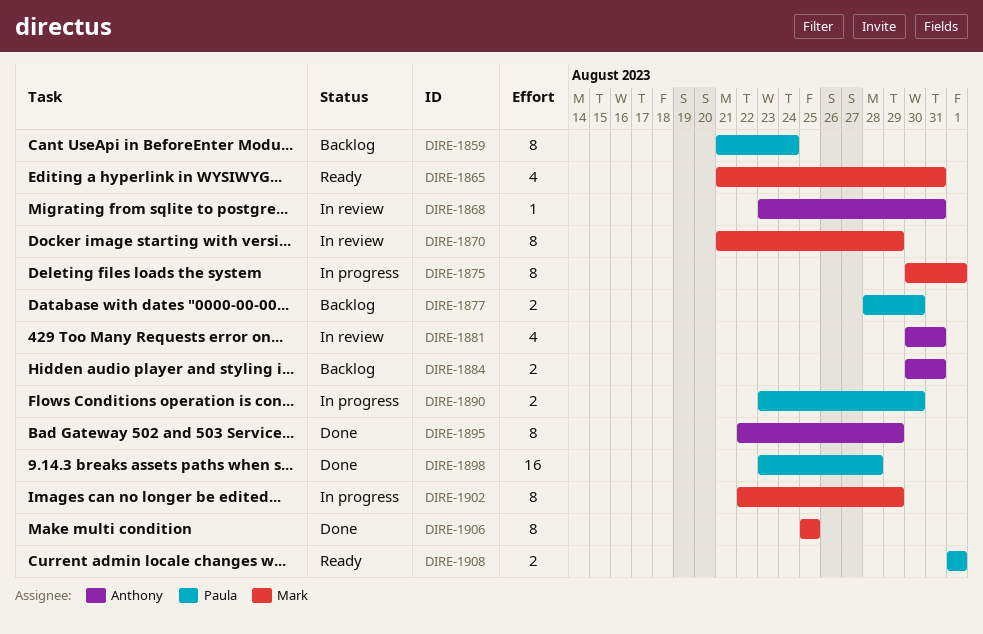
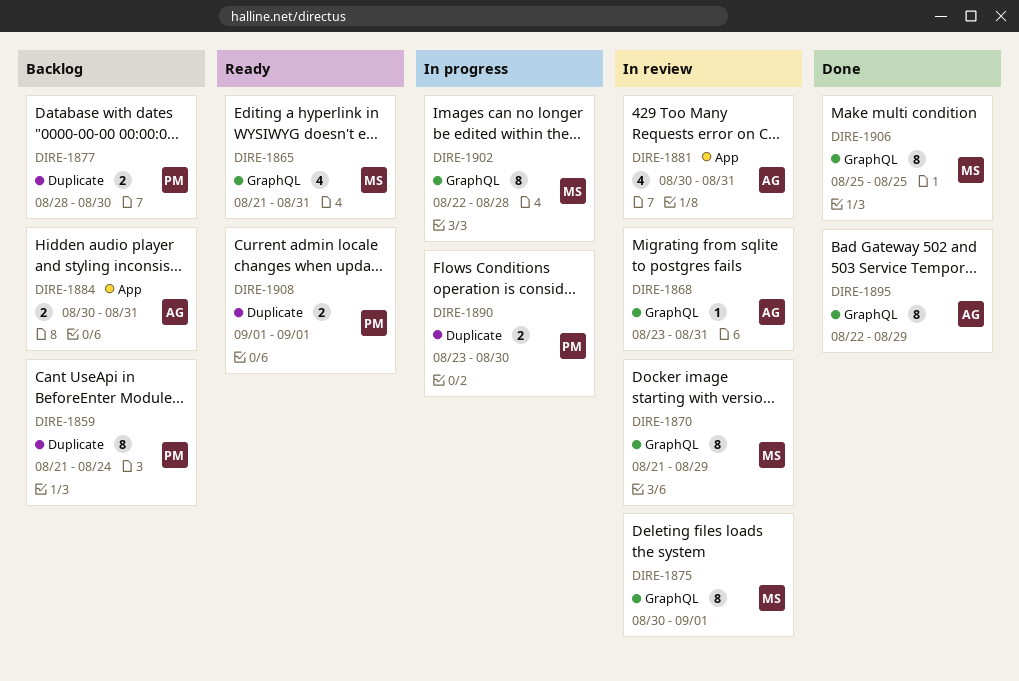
DIRE-1875, status: In progress -> In review
DIRE-1898: present -> none
DIRE-1902, due: Aug 29 -> Aug 28

